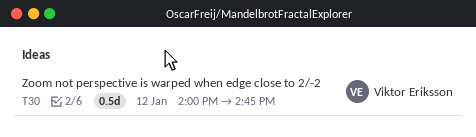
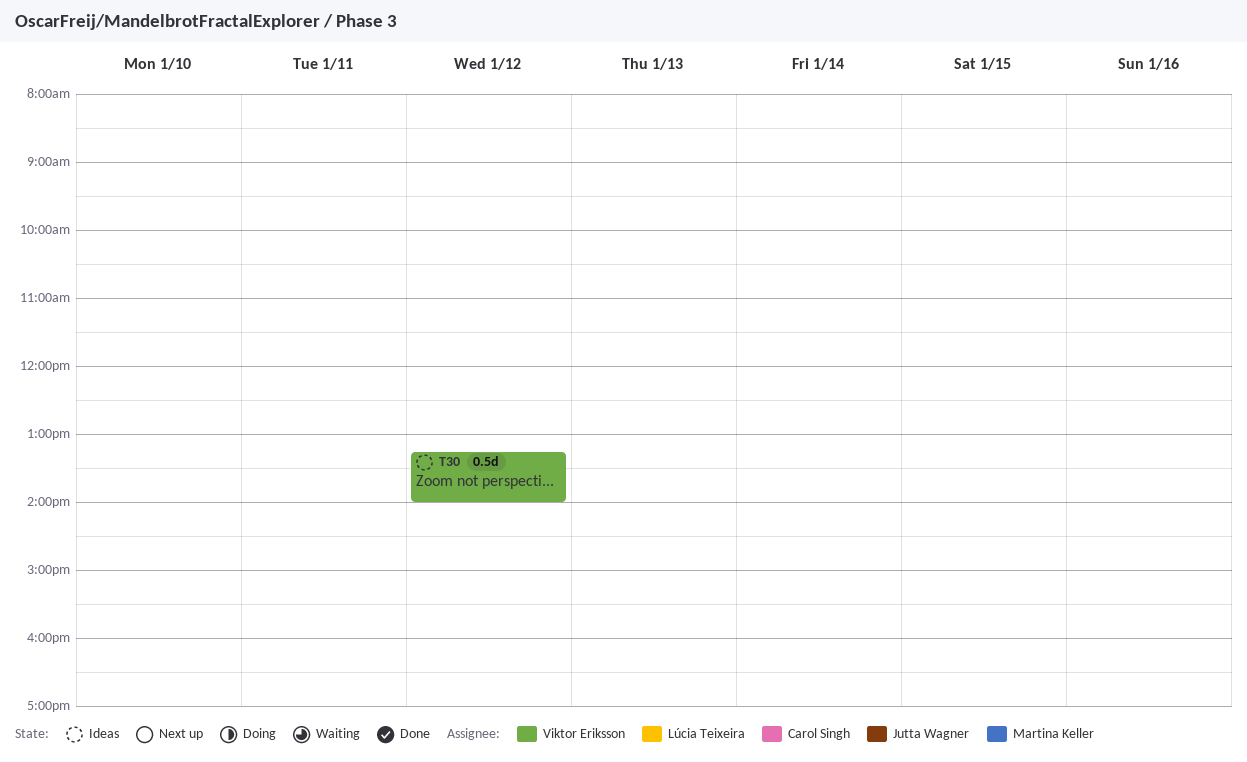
T30, begins: 14:00 -> 13:15
T30, ends: 14:45 -> 14:00

